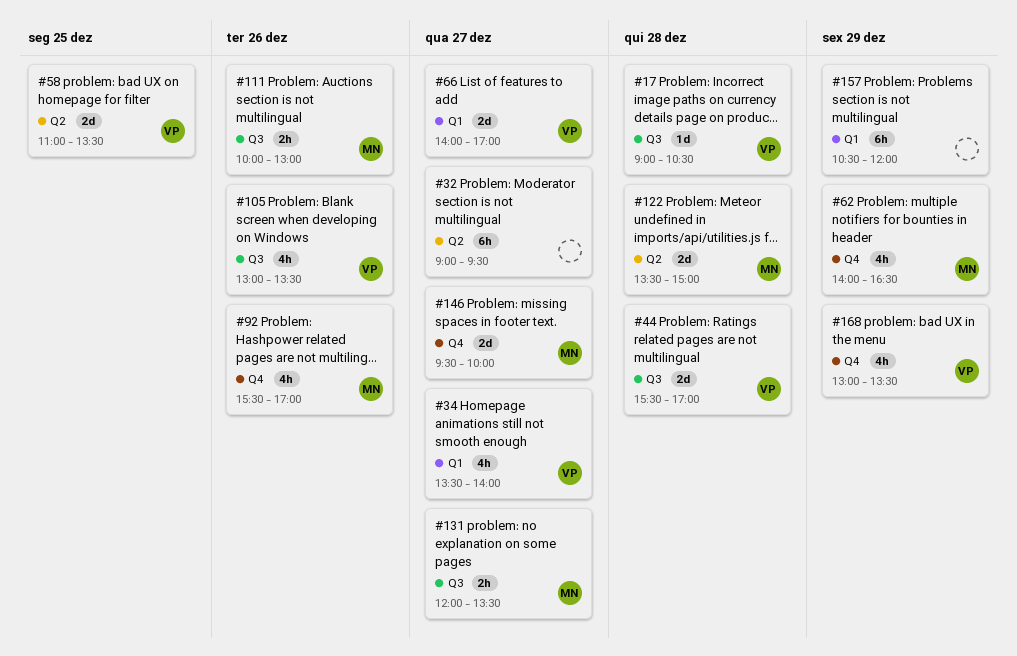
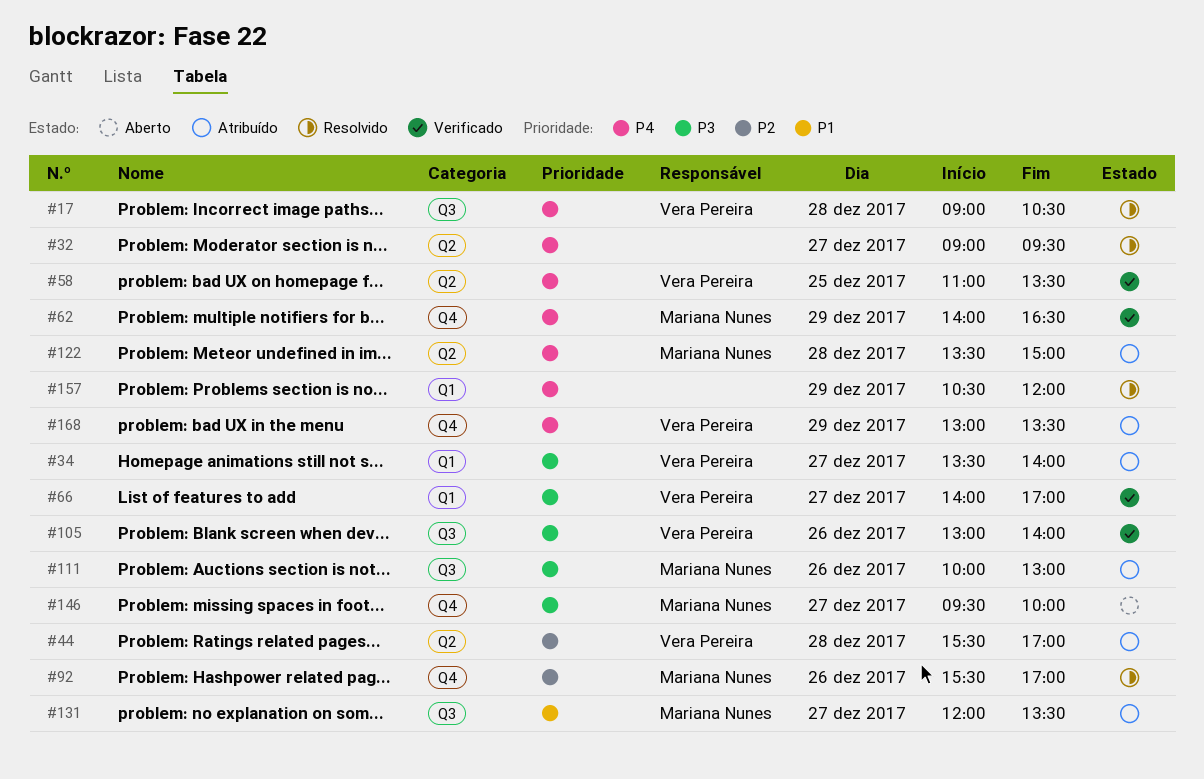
#44, label: Q3 -> Q2
#105, ends: 13:30 -> 14:00

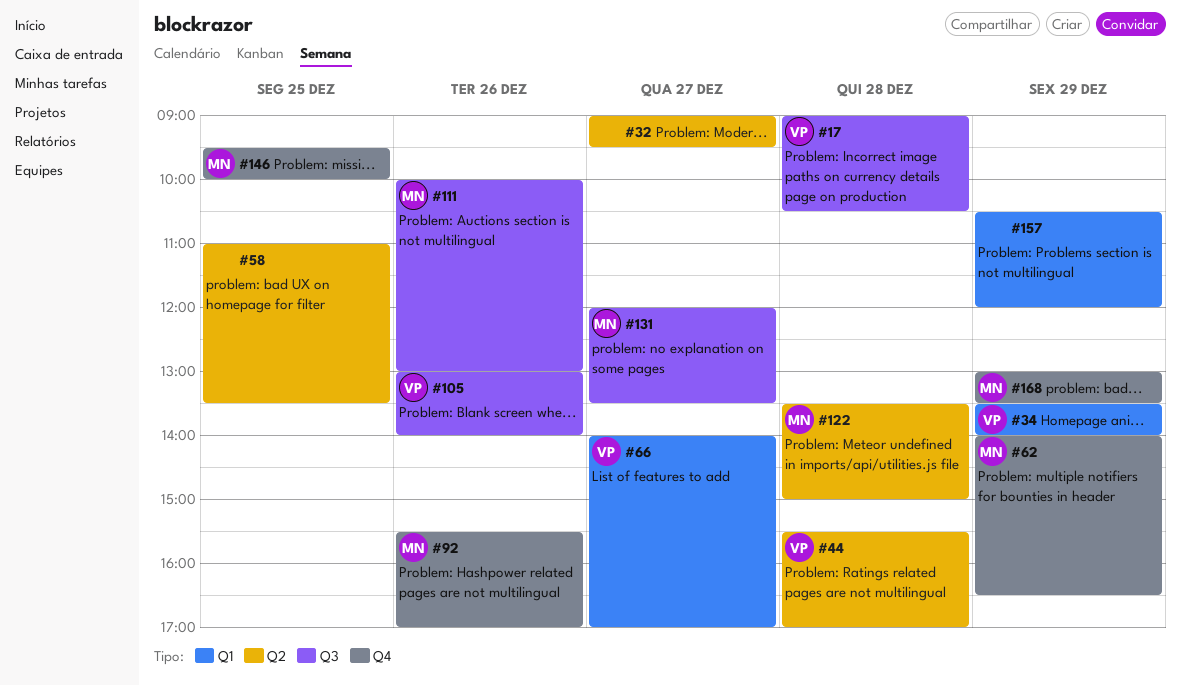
#34, day: Dec 27 -> Dec 29
#58, owner: Vera Pereira -> none
#146, day: Dec 27 -> Dec 25
#168, owner: Vera Pereira -> Mariana Nunes

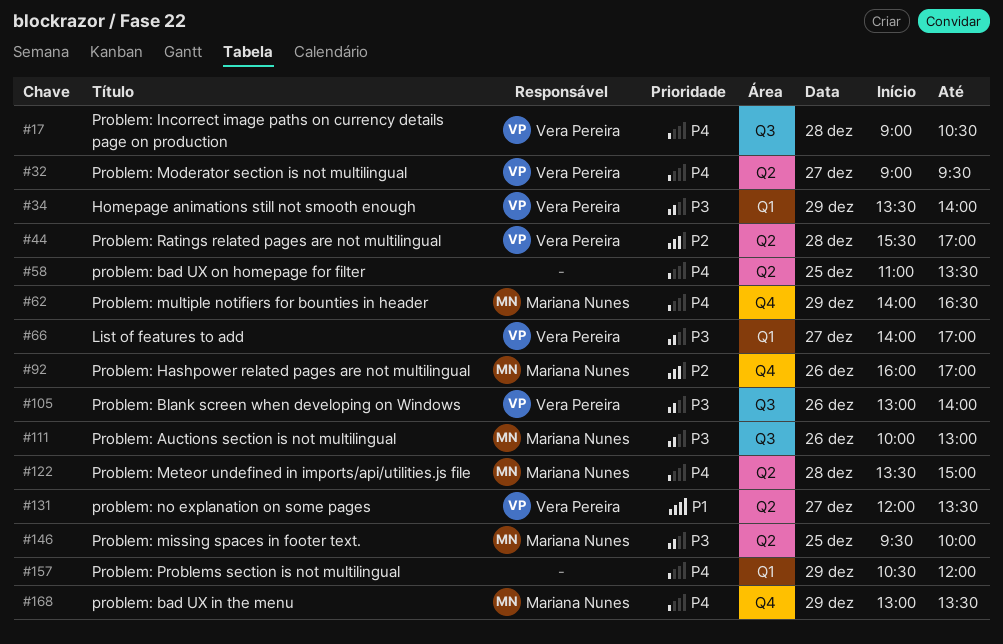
#32, owner: none -> Vera Pereira
#92, begins: 15:30 -> 16:00
#131, owner: Mariana Nunes -> Vera Pereira
#131, label: Q3 -> Q2
#146, label: Q4 -> Q2

